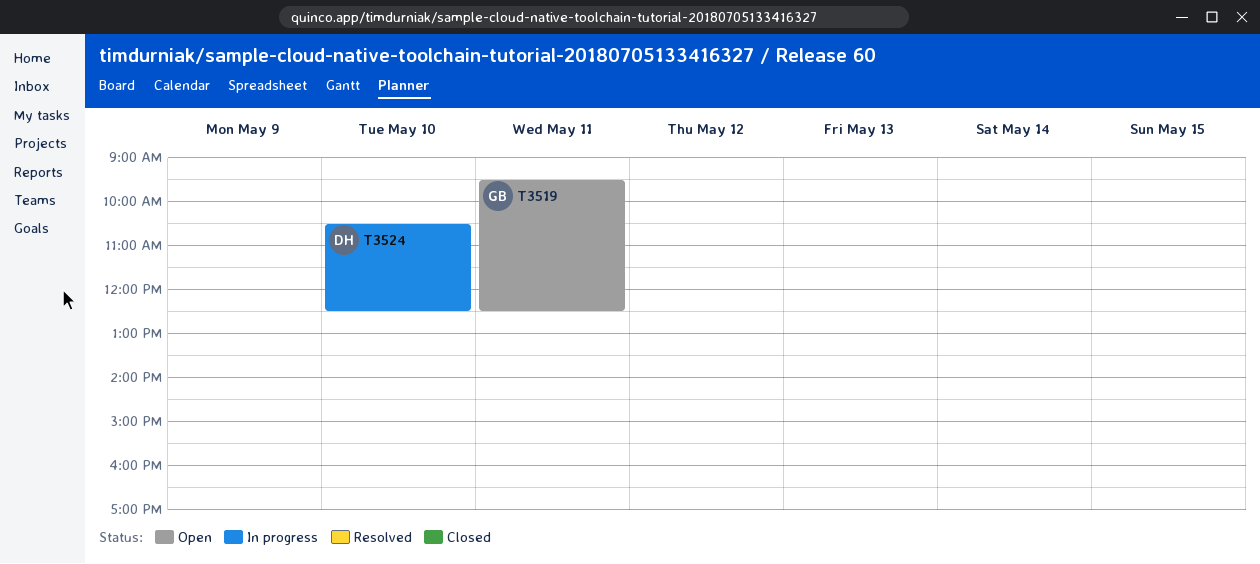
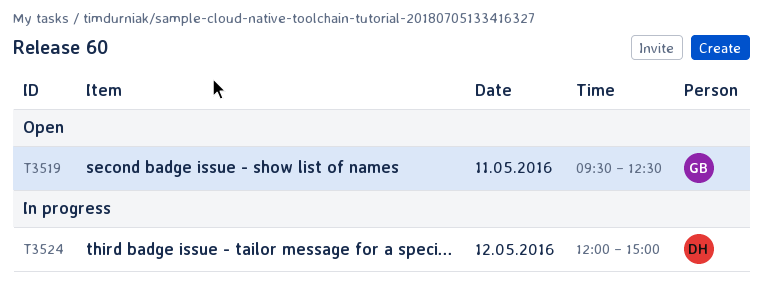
T3524, day: May 10 -> May 12
T3524, begins: 10:30 -> 12:00
T3524, ends: 12:30 -> 15:00

